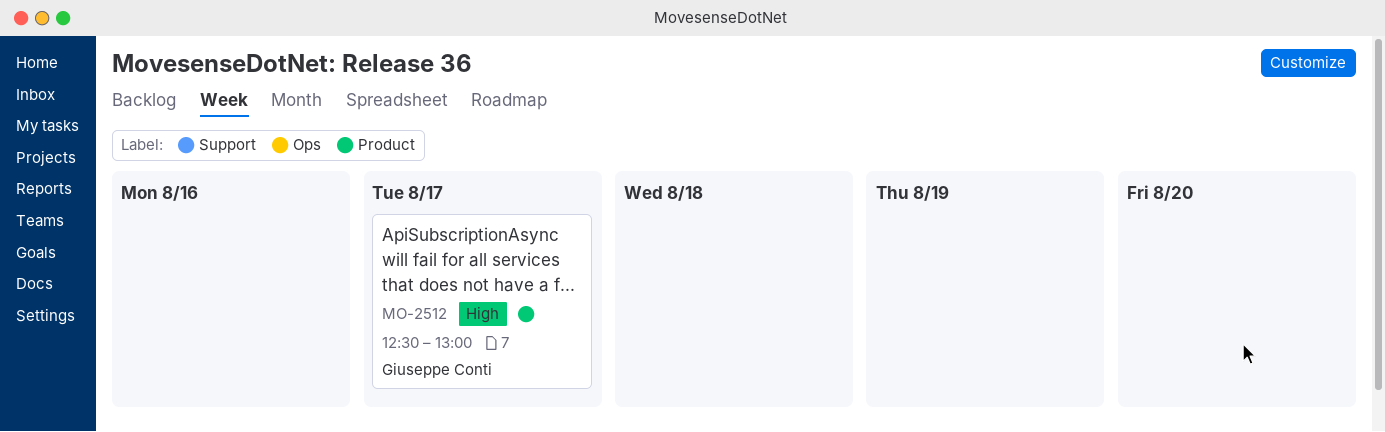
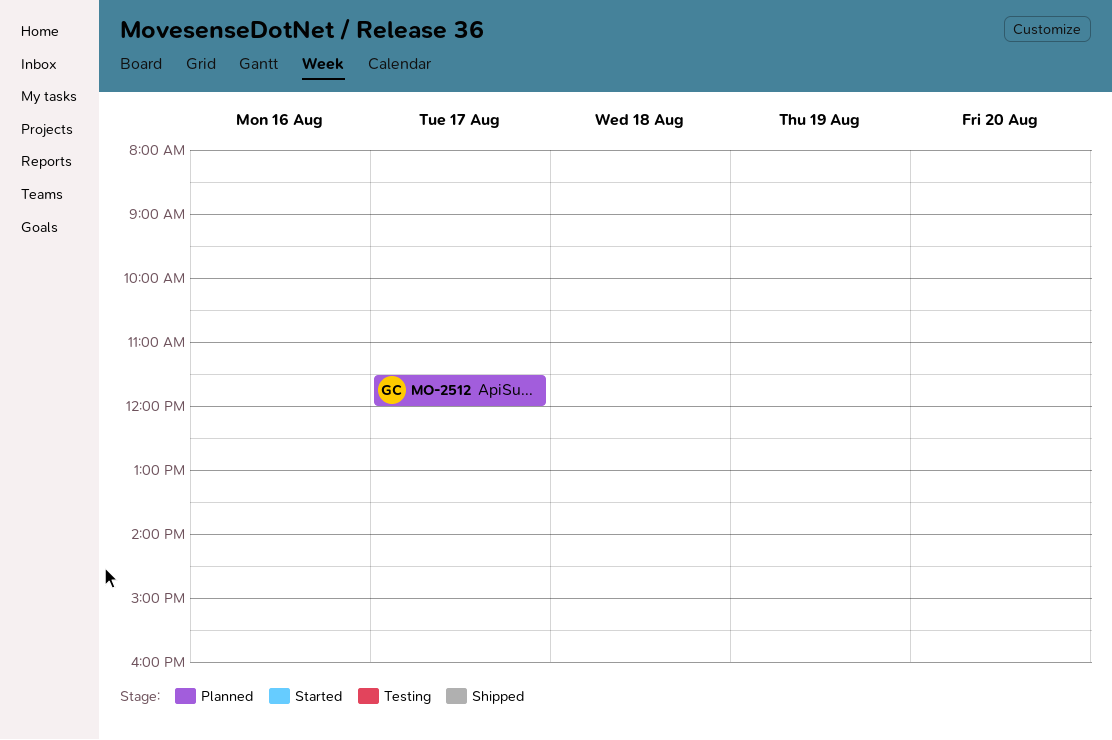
MO-2512, begins: 12:30 -> 11:30
MO-2512, ends: 13:00 -> 12:00

